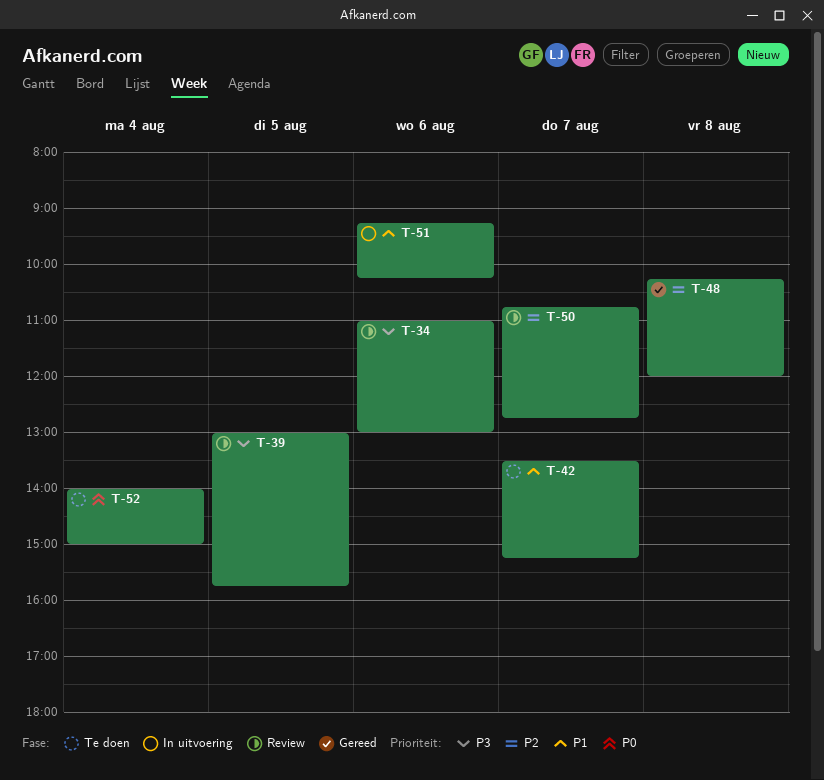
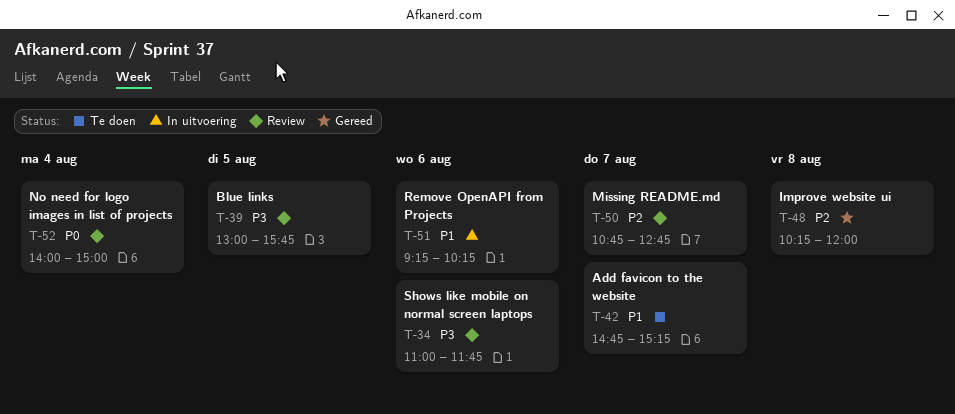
T-34, ends: 13:00 -> 11:45
T-42, begins: 13:30 -> 14:45
T-52, status: Te doen -> Review

